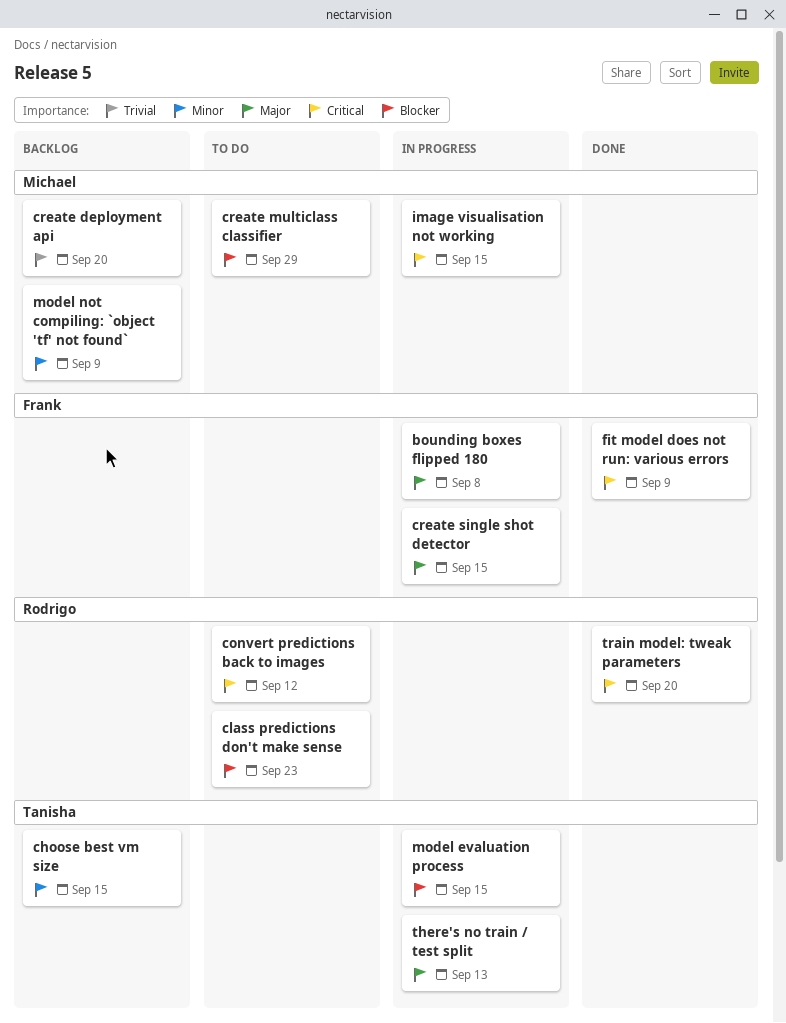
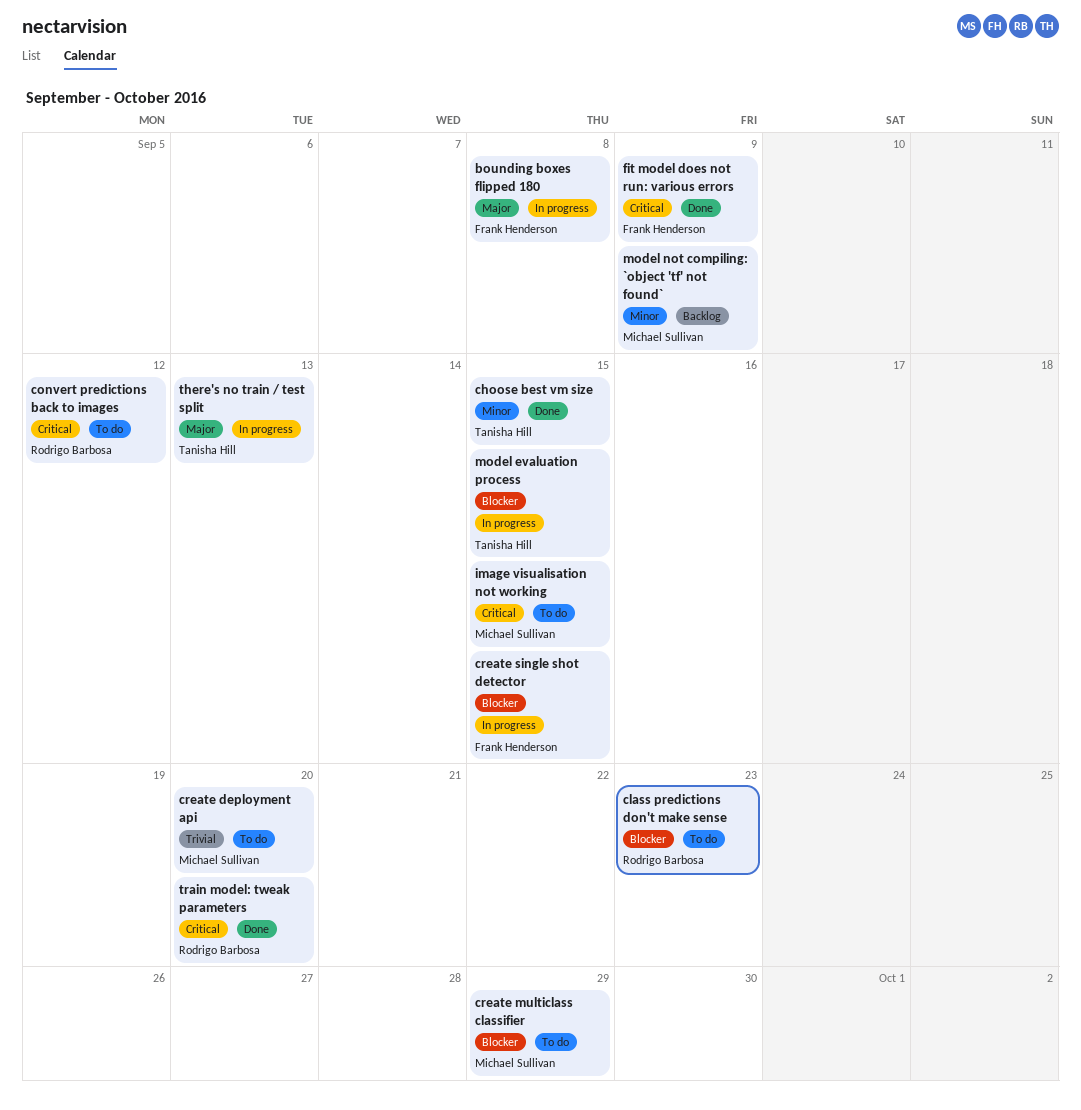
choose best vm size, status: Backlog -> Done
create deployment api, status: Backlog -> To do
create single shot detector, priority: Major -> Blocker
image visualisation not working, status: In progress -> To do

